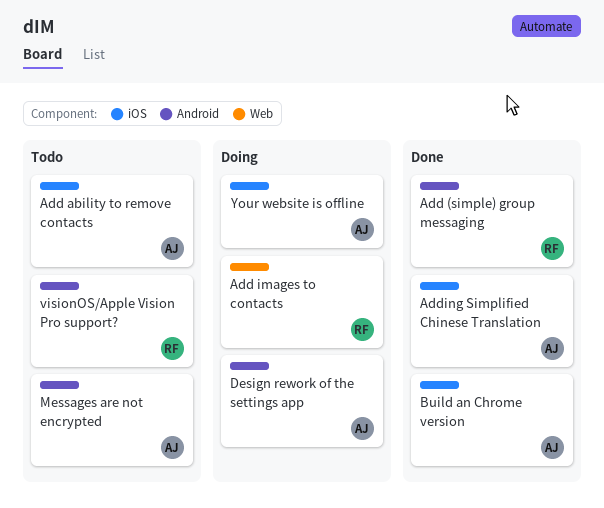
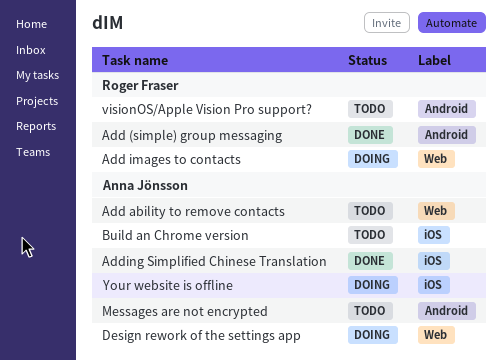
Add ability to remove contacts, label: iOS -> Web
Build an Chrome version, status: Done -> Todo
Design rework of the settings app, label: Android -> Web

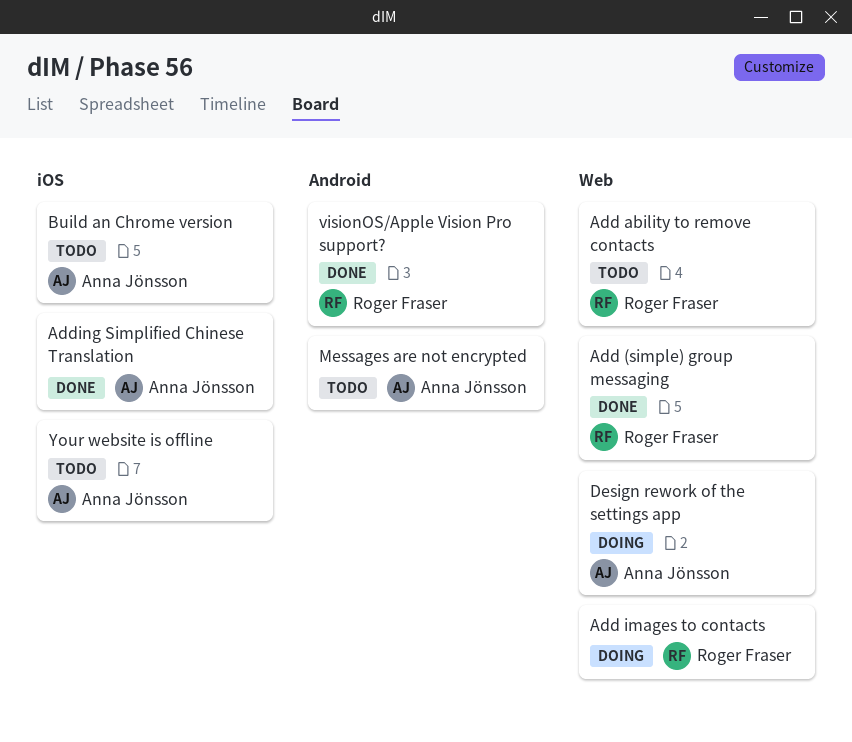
Add (simple) group messaging, label: Android -> Web
Add ability to remove contacts, owner: Anna Jönsson -> Roger Fraser
visionOS/Apple Vision Pro support?, status: Todo -> Done
Your website is offline, status: Doing -> Todo

